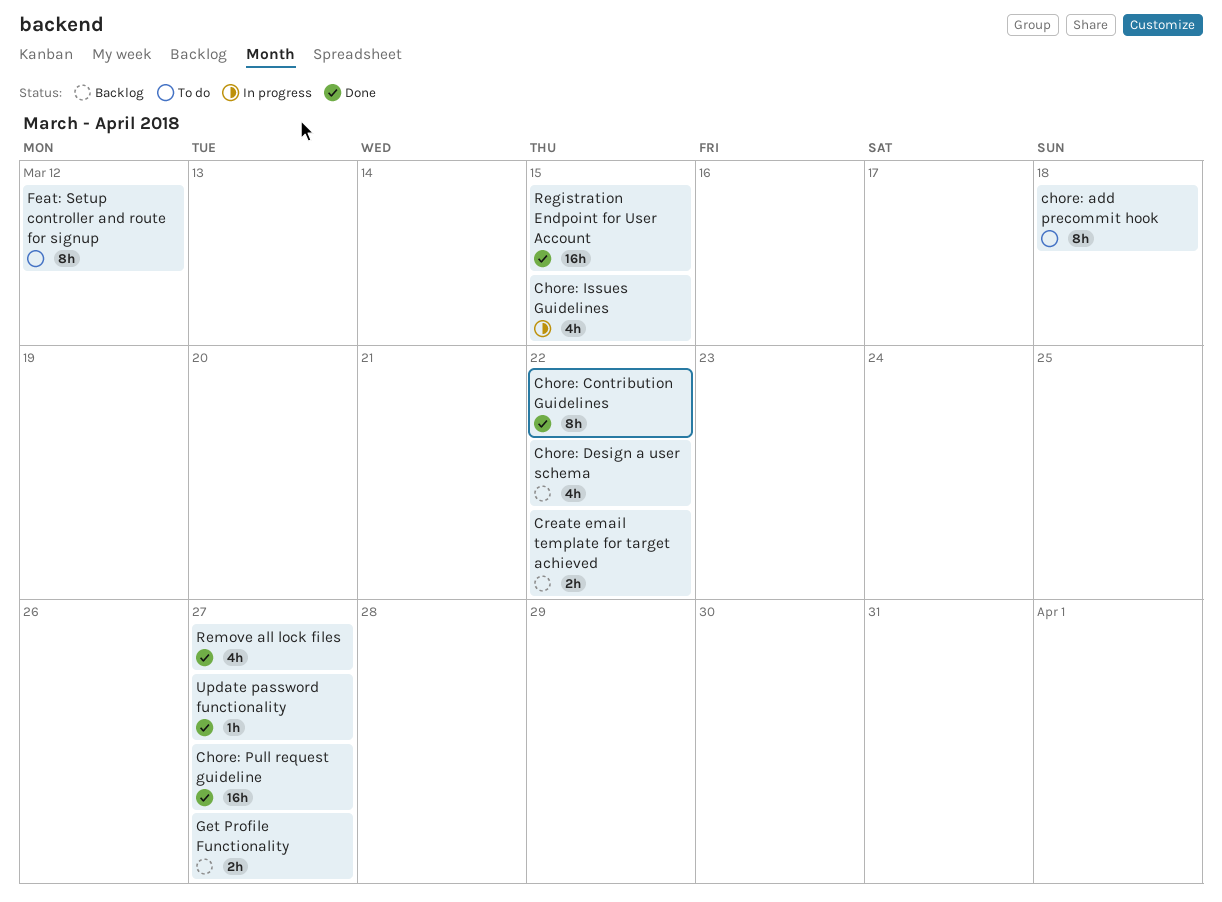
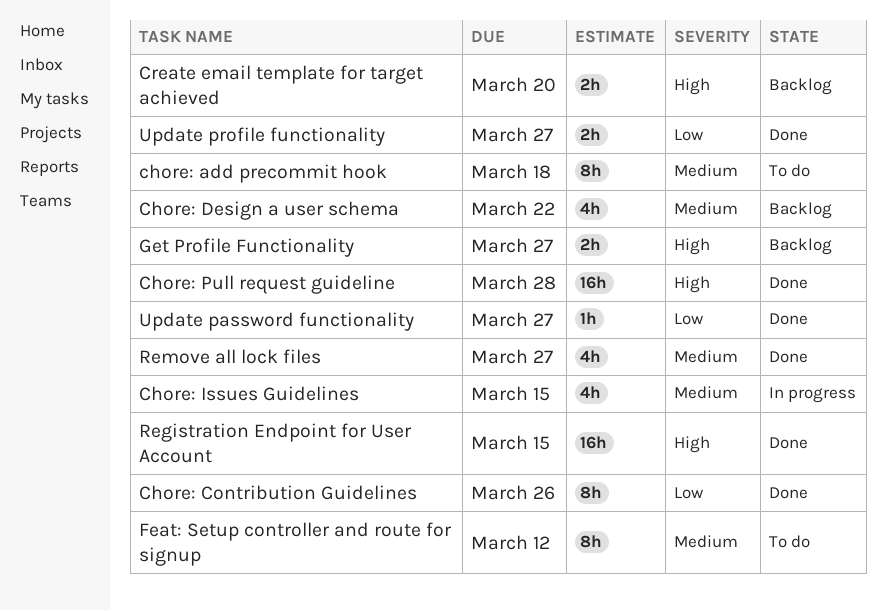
Chore: Contribution Guidelines, due: Mar 22 -> Mar 26
Chore: Pull request guideline, due: Mar 27 -> Mar 28
Create email template for target achieved, due: Mar 22 -> Mar 20
Update profile functionality: none -> present

